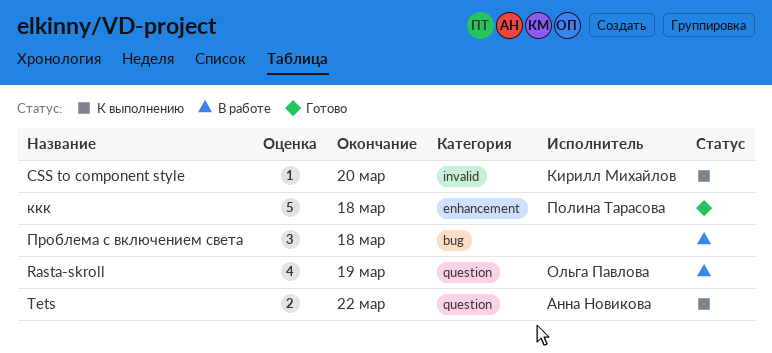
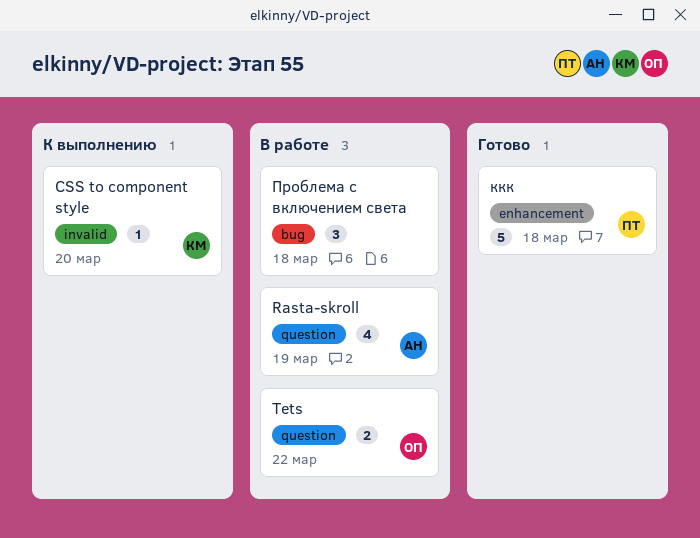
Rasta-skroll, owner: Ольга Павлова -> Анна Новикова
Tets, status: К выполнению -> В работе
Tets, owner: Анна Новикова -> Ольга Павлова

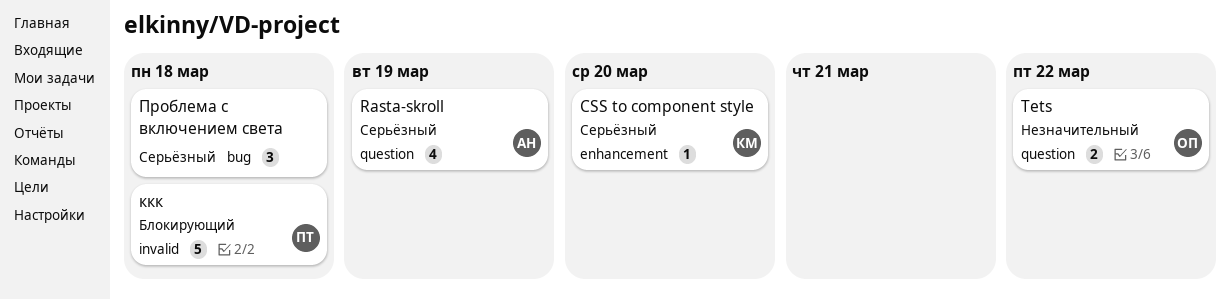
CSS to component style, label: invalid -> enhancement
ккк, label: enhancement -> invalid

